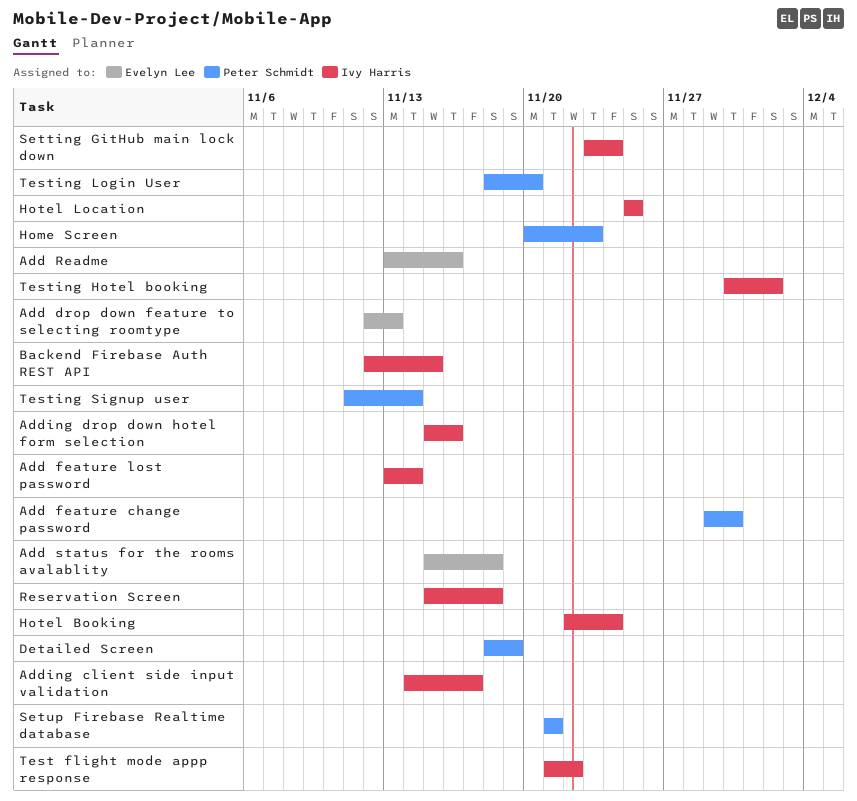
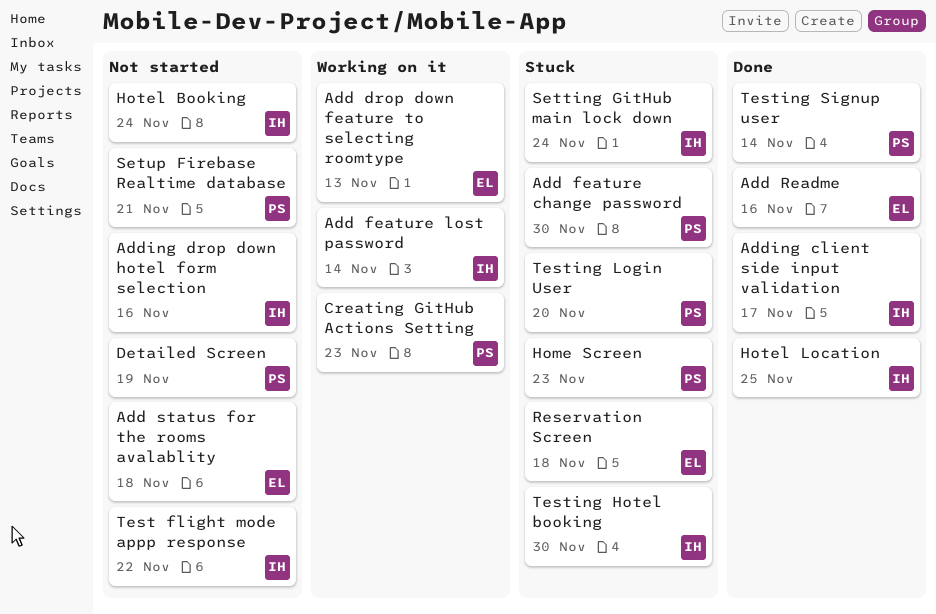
Backend Firebase Auth REST API: present -> none
Creating GitHub Actions Setting: none -> present
Reservation Screen, owner: Ivy Harris -> Evelyn Lee
Testing Hotel booking, due: Dec 2 -> Nov 30

